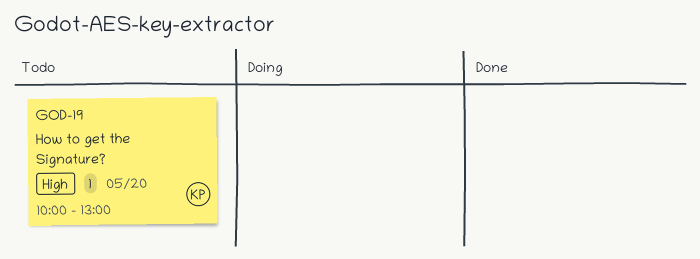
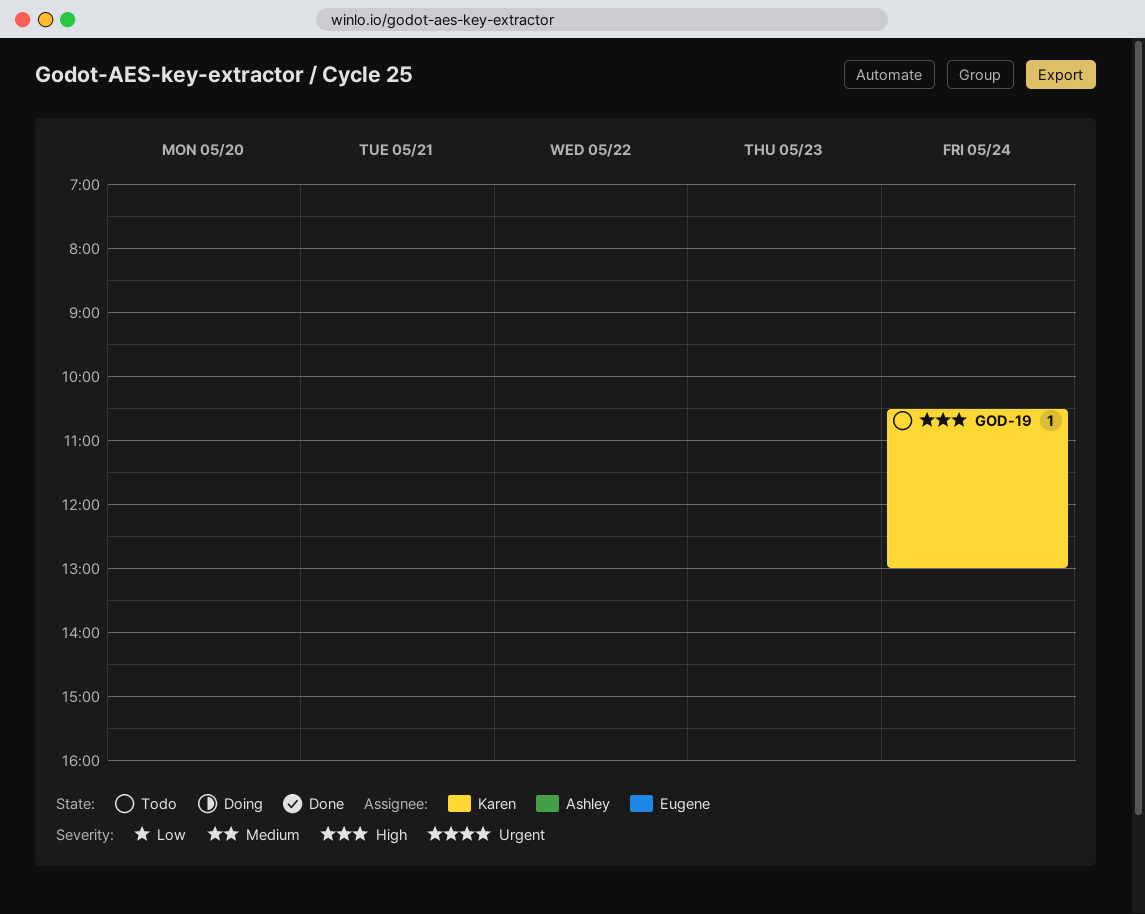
GOD-19, day: May 20 -> May 24
GOD-19, begins: 10:00 -> 10:30

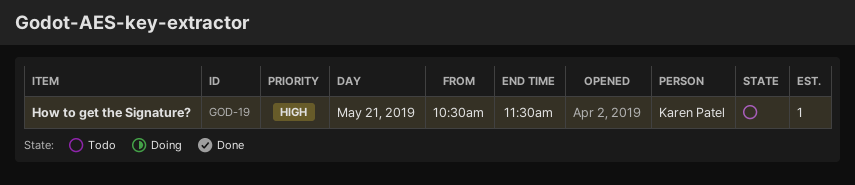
GOD-19, day: May 24 -> May 21
GOD-19, ends: 13:00 -> 11:30

